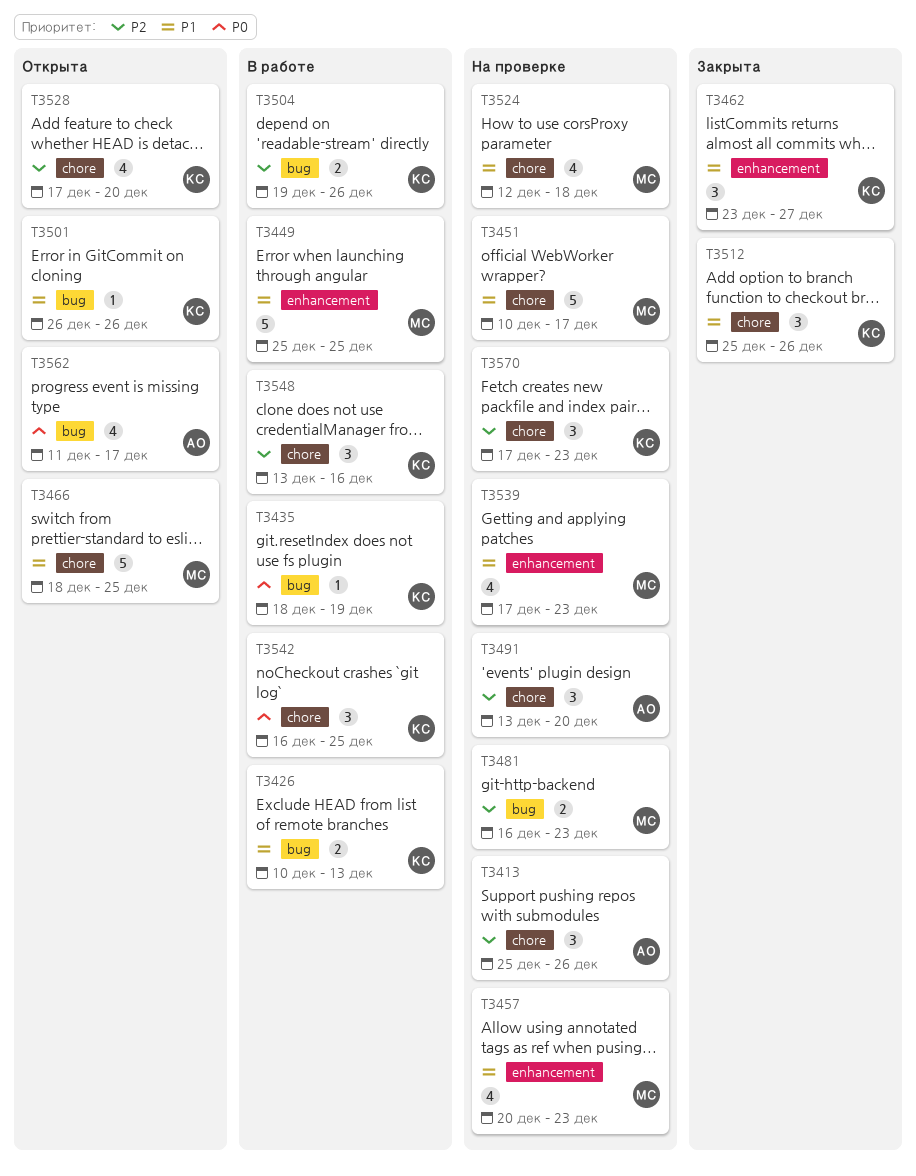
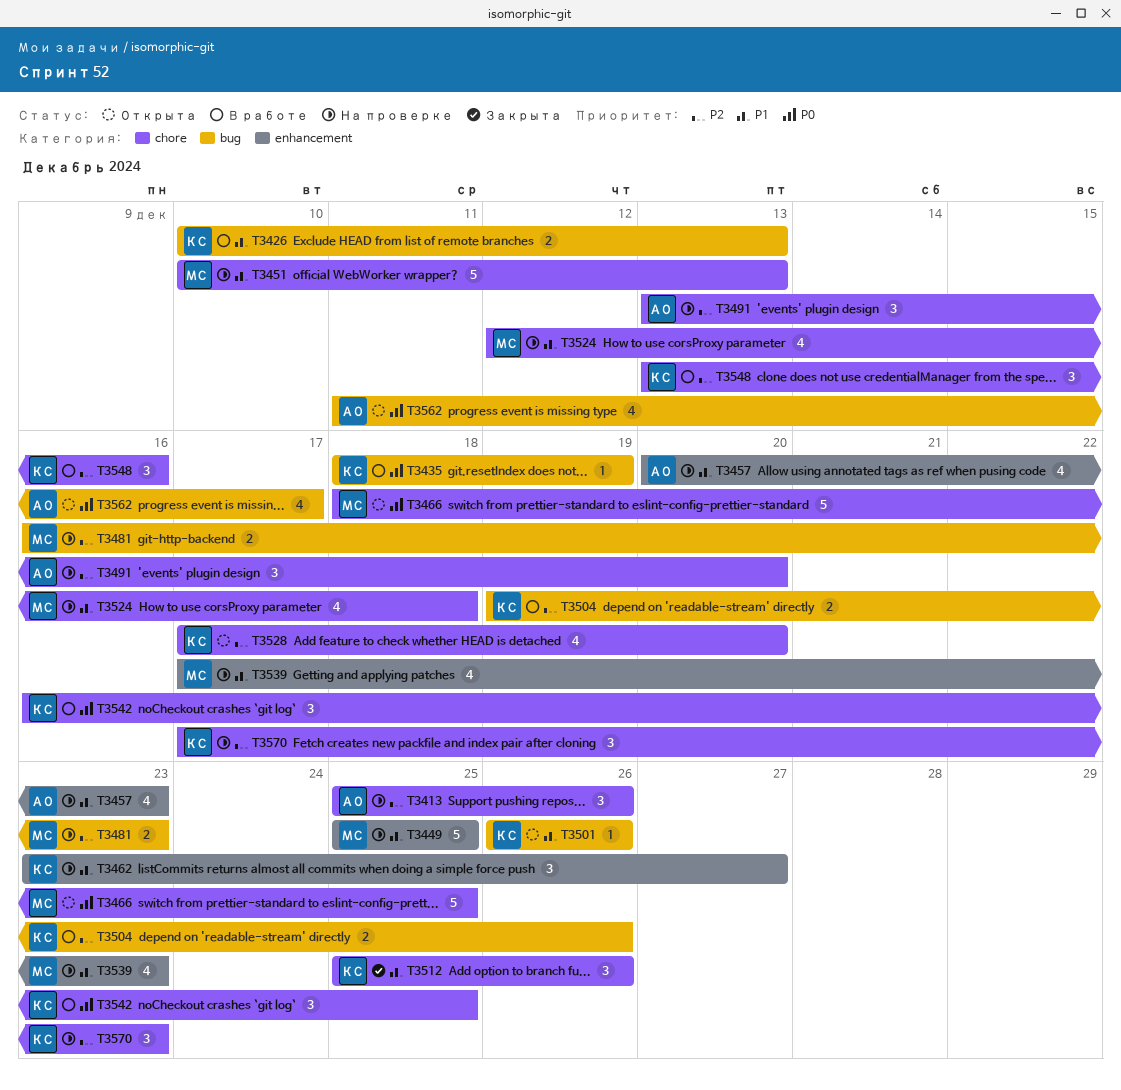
T3449, status: В работе -> На проверке
T3451, due: Dec 17 -> Dec 13
T3457, owner: МС -> АО
T3462, status: Закрыта -> На проверке
T3466, priority: P1 -> P0

